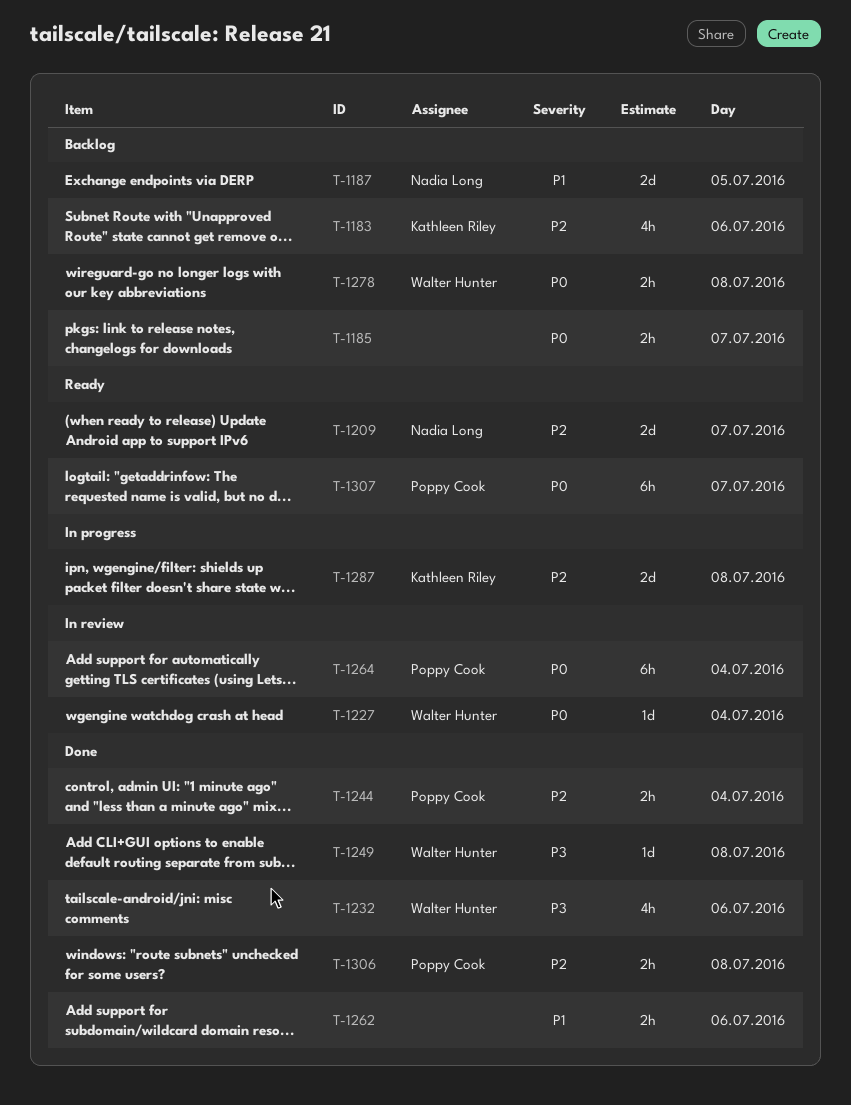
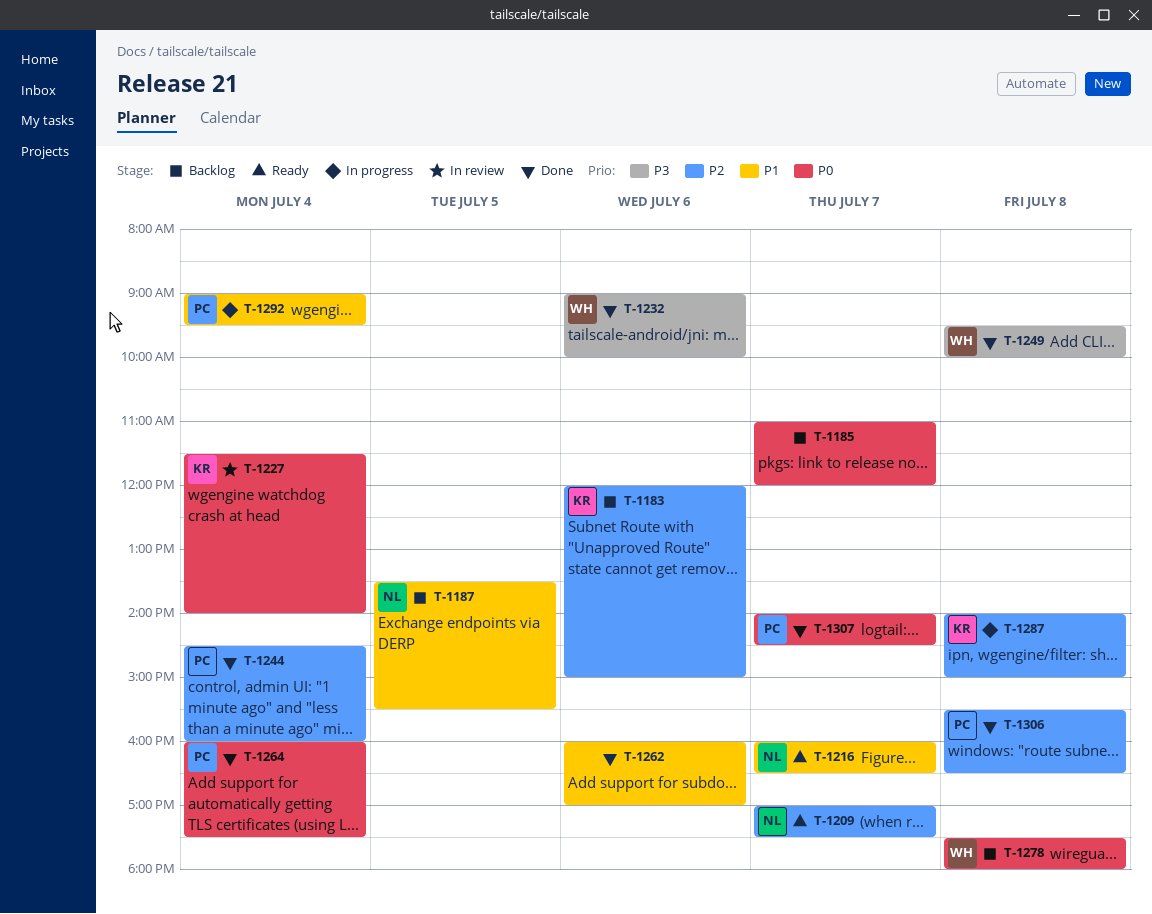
T-1216: none -> present
T-1227, owner: Walter Hunter -> Kathleen Riley
T-1264, status: In review -> Done
T-1292: none -> present
T-1307, status: Ready -> Done

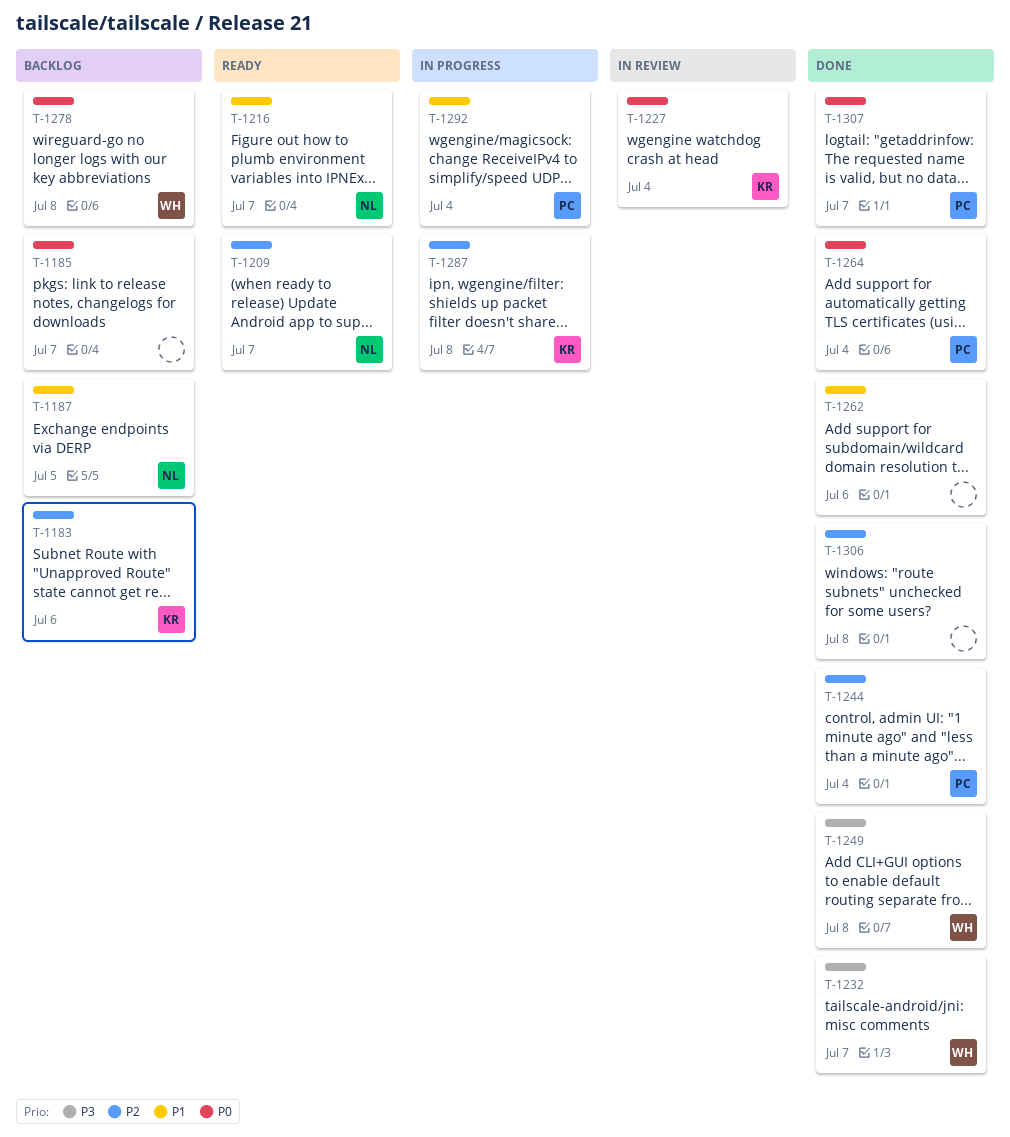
T-1232, day: Jul 6 -> Jul 7
T-1306, owner: PC -> none

